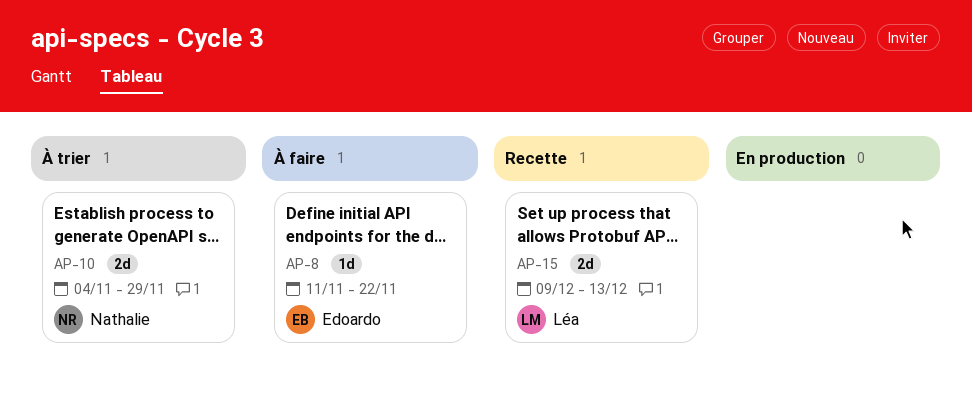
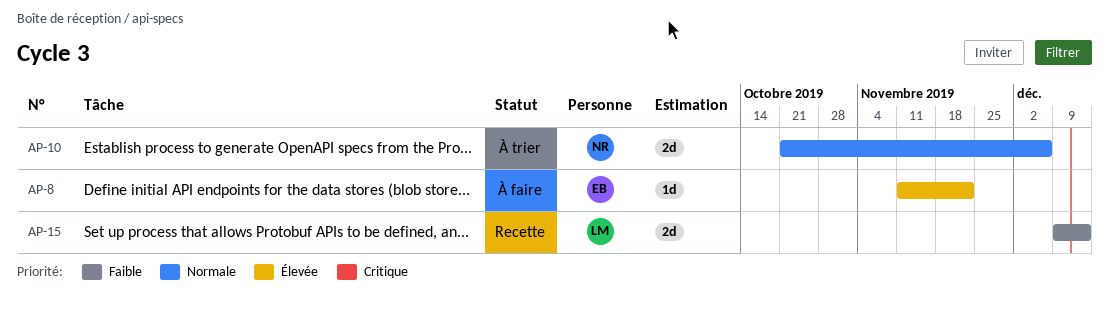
AP-10, start: Nov 4 -> Oct 21
AP-10, due: Nov 29 -> Dec 6

